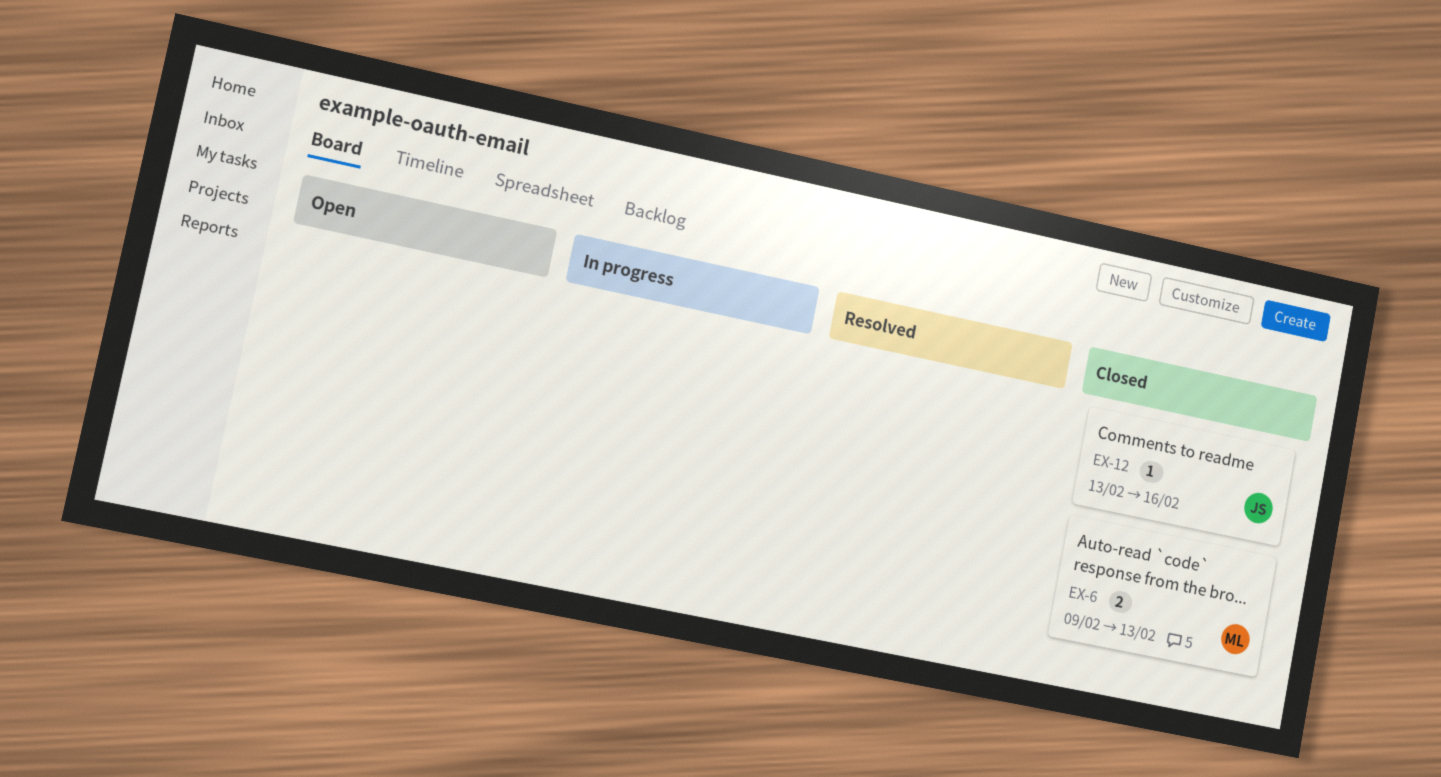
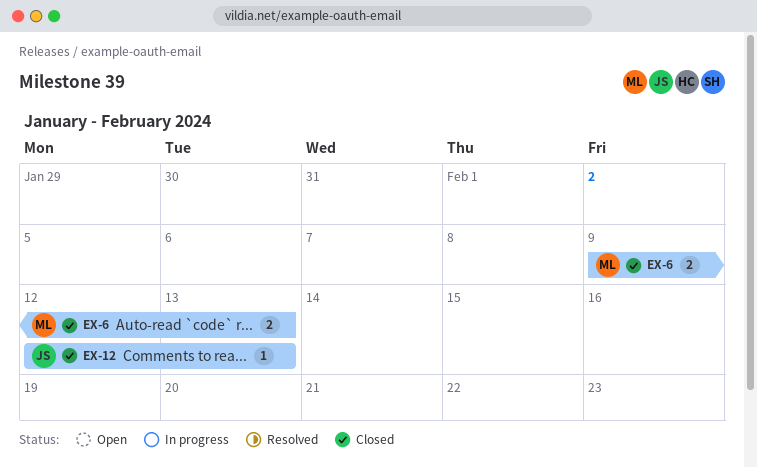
EX-12, start: Feb 13 -> Feb 12
EX-12, due: Feb 16 -> Feb 13

